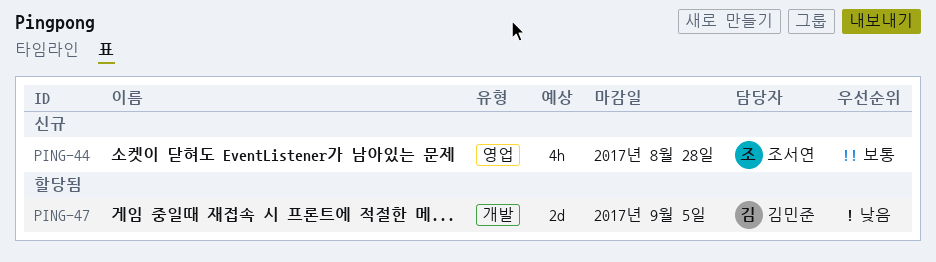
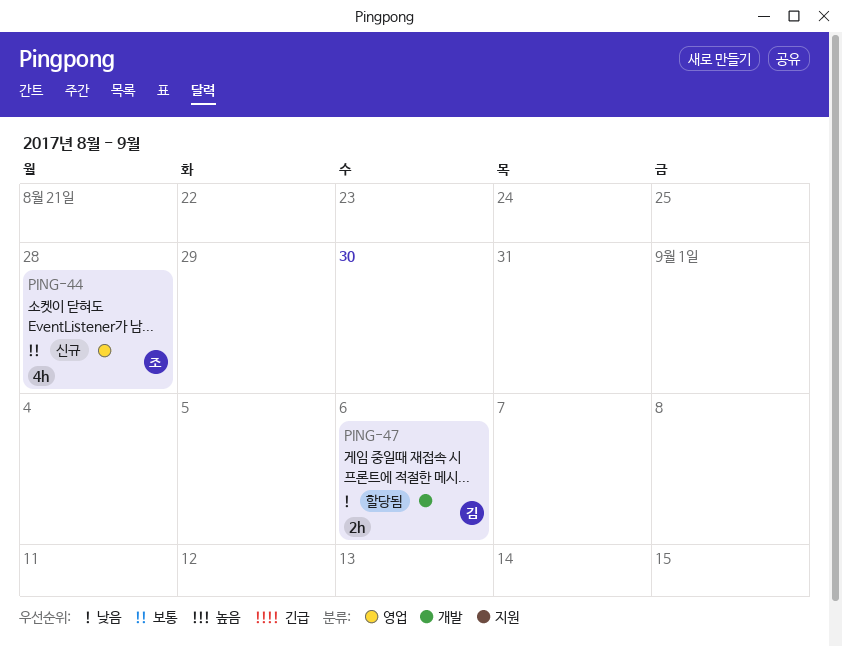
PING-47, estimate: 2d -> 2h
PING-47, due: Sep 5 -> Sep 6

